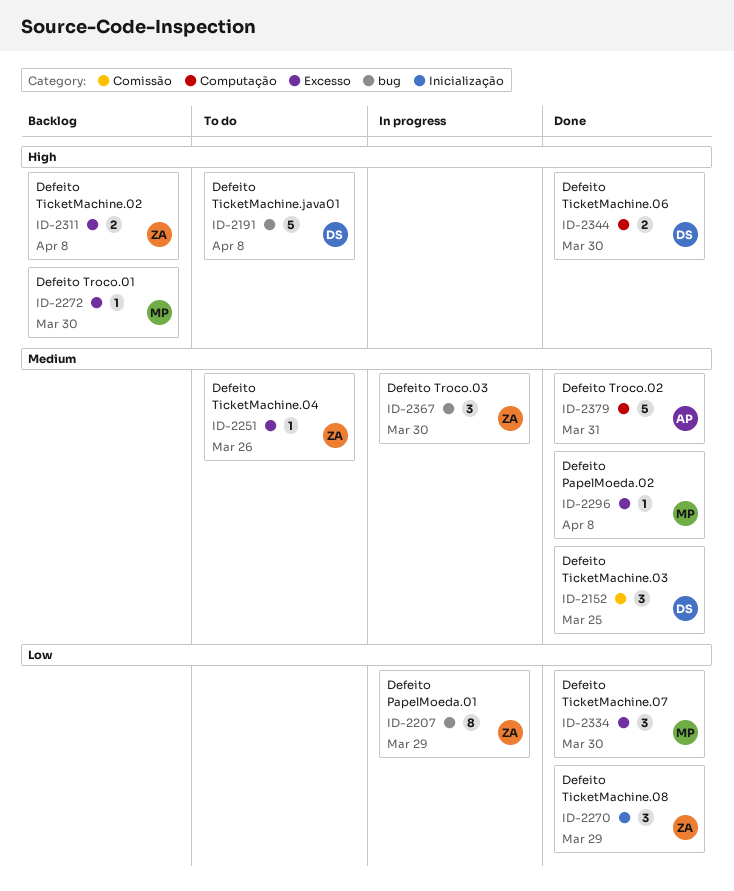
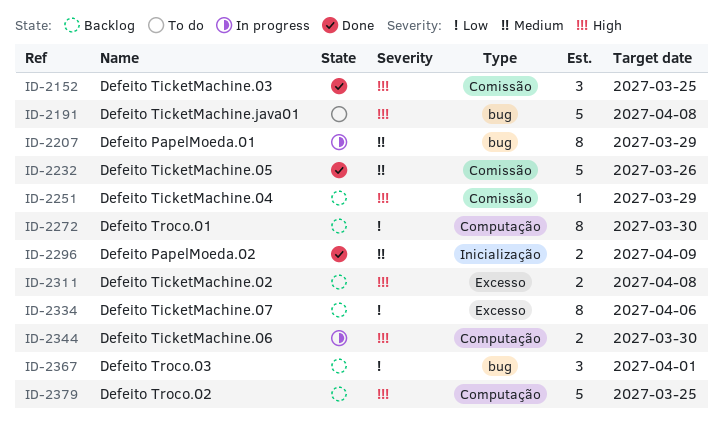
ID-2152, priority: Medium -> High
ID-2207, priority: Low -> Medium
ID-2232: none -> present
ID-2251, status: To do -> Backlog
ID-2251, priority: Medium -> High
ID-2251, label: Excesso -> Comissão
ID-2251, due: Mar 26 -> Mar 29
ID-2270: present -> none
ID-2272, priority: High -> Low
ID-2272, label: Excesso -> Computação
ID-2272, estimate: 1 -> 8
ID-2296, label: Excesso -> Inicialização
ID-2296, estimate: 1 -> 2
ID-2296, due: Apr 8 -> Apr 9
ID-2334, status: Done -> Backlog
ID-2334, estimate: 3 -> 8
ID-2334, due: Mar 30 -> Apr 6
ID-2344, status: Done -> In progress
ID-2367, status: In progress -> Backlog
ID-2367, priority: Medium -> Low
ID-2367, due: Mar 30 -> Apr 1
ID-2379, status: Done -> Backlog
ID-2379, priority: Medium -> High
ID-2379, due: Mar 31 -> Mar 25

